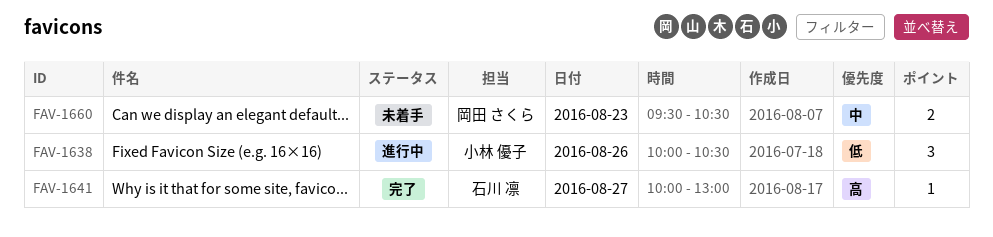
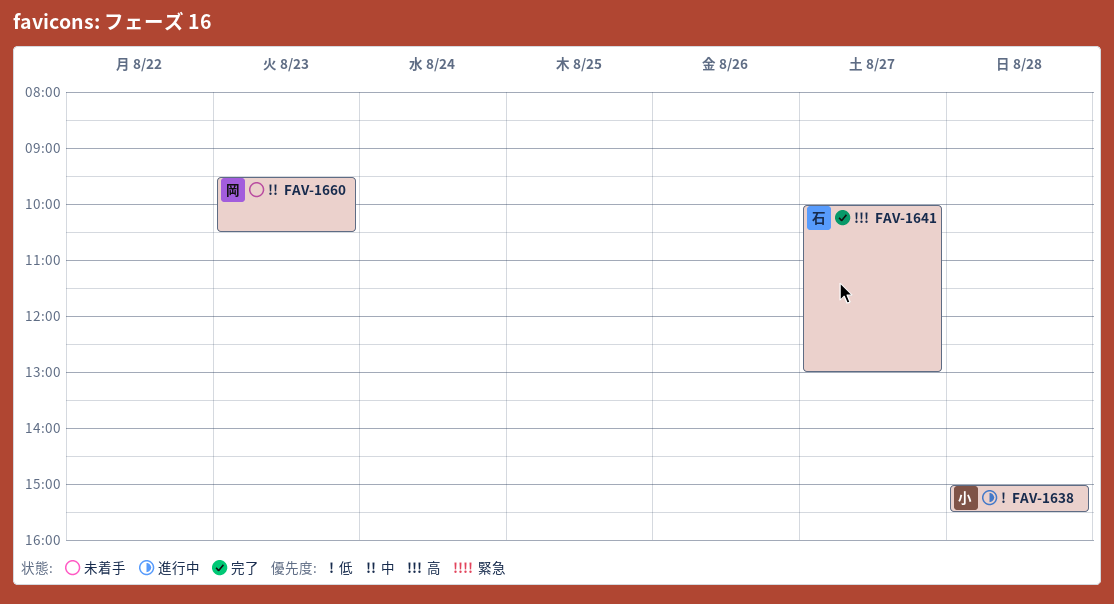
FAV-1638, day: Aug 26 -> Aug 28
FAV-1638, begins: 10:00 -> 15:00
FAV-1638, ends: 10:30 -> 15:30

